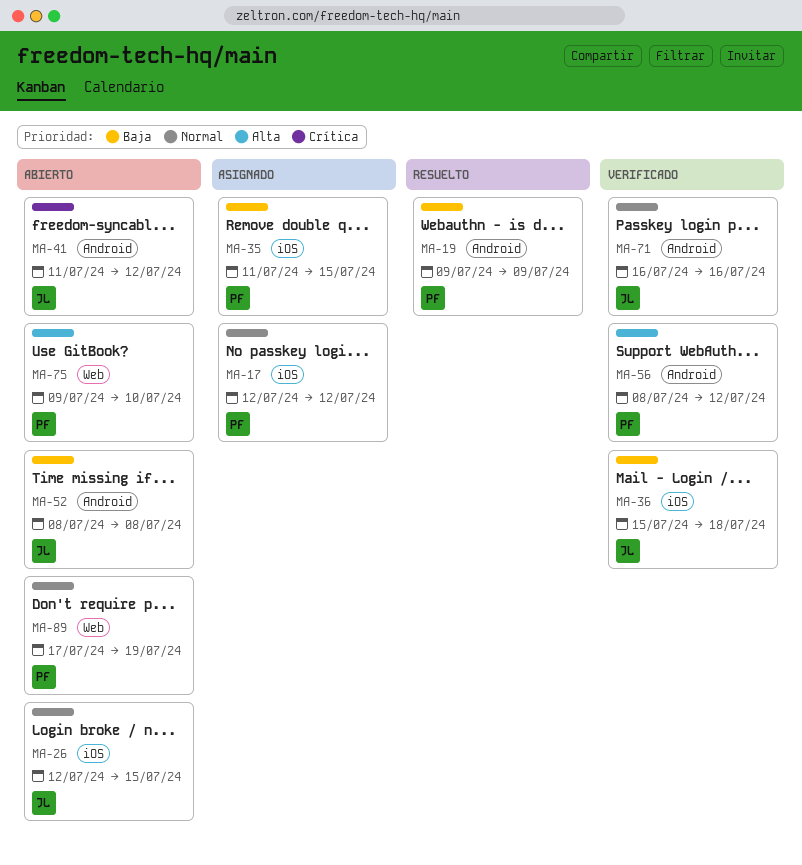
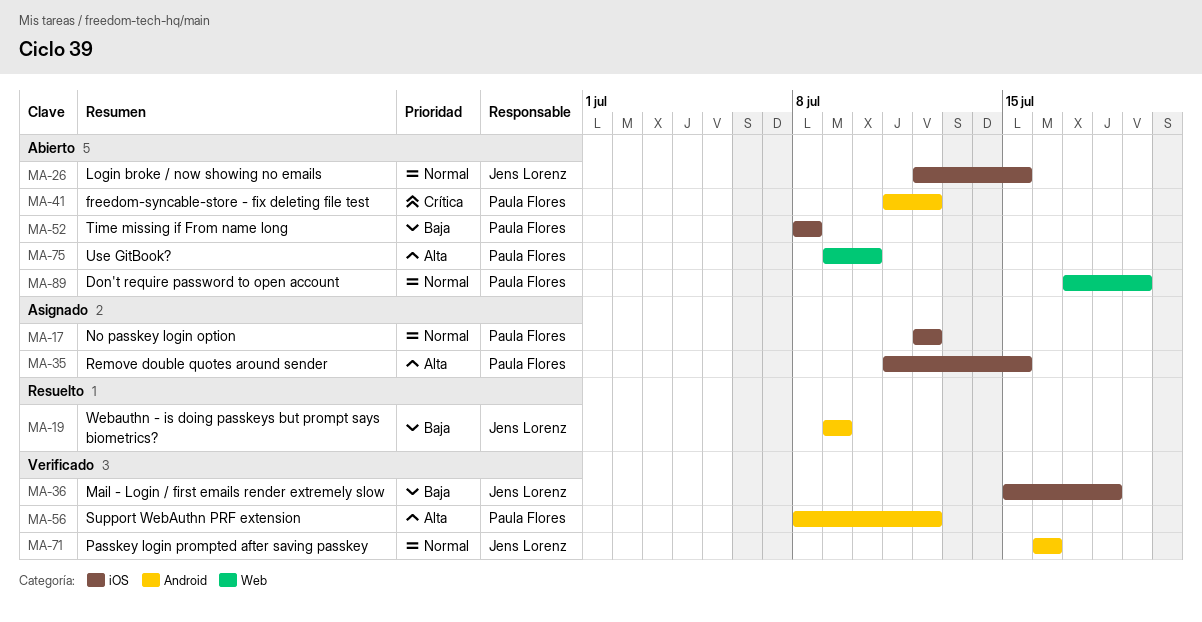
MA-19, owner: Paula Flores -> Jens Lorenz
MA-35, priority: Baja -> Alta
MA-41, owner: Jens Lorenz -> Paula Flores
MA-52, owner: Jens Lorenz -> Paula Flores
MA-52, label: Android -> iOS

